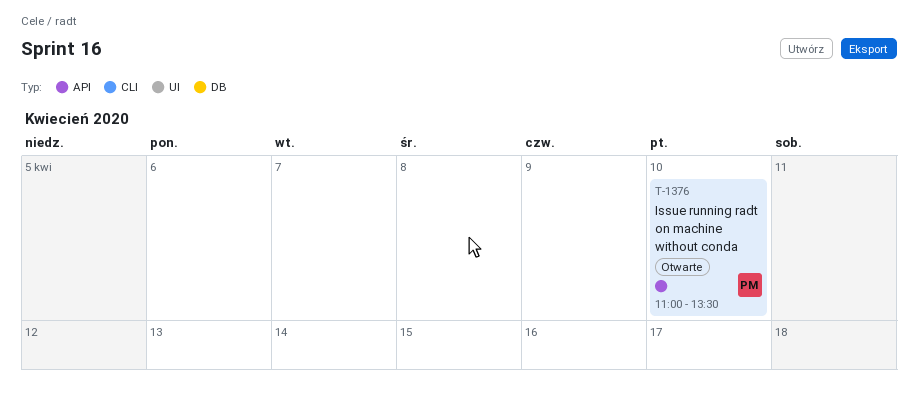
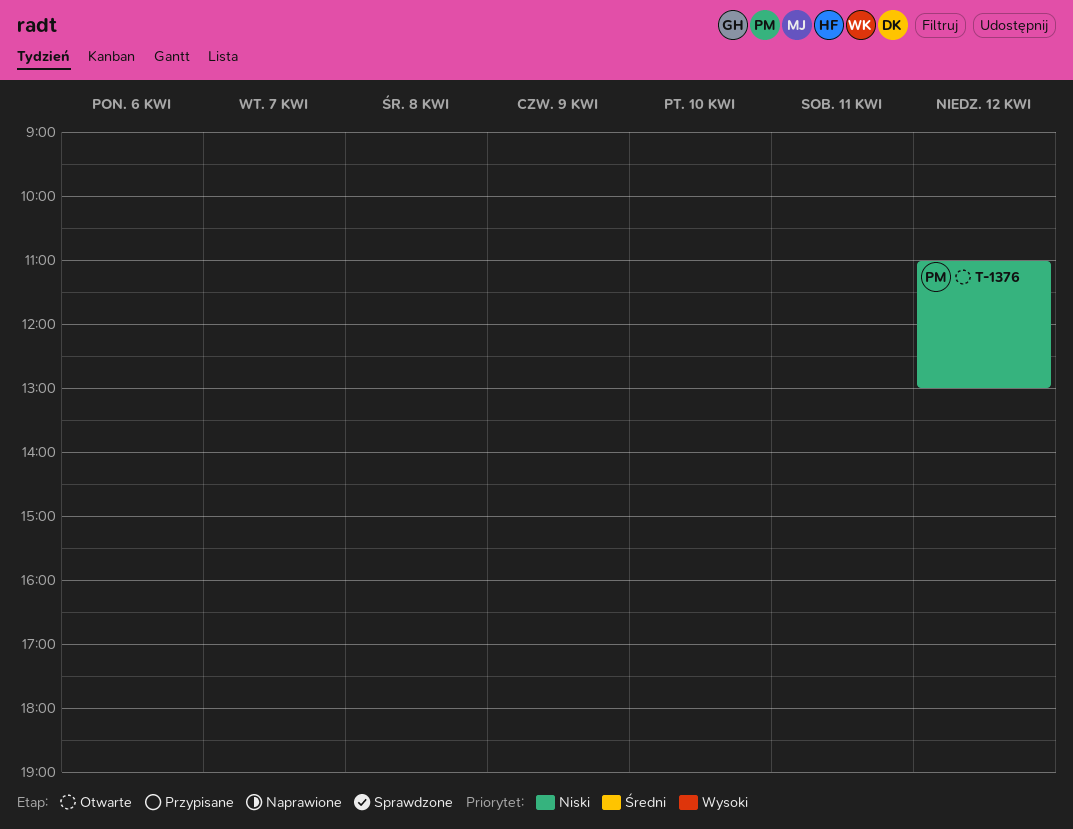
T-1376, day: Apr 10 -> Apr 12
T-1376, ends: 13:30 -> 13:00

